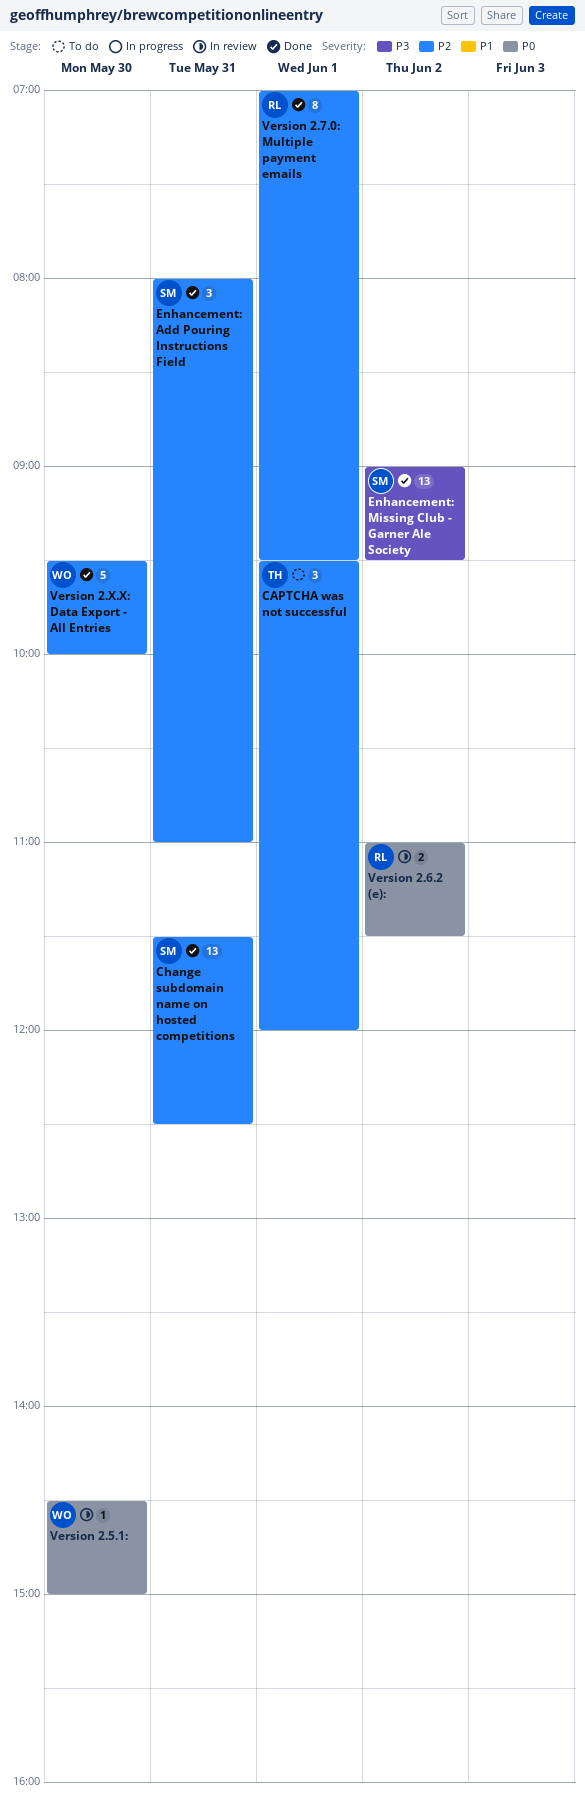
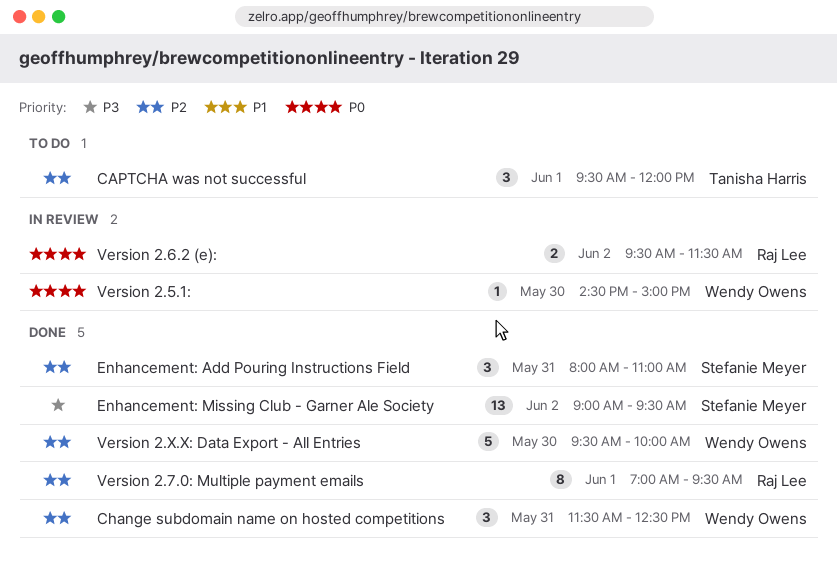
Change subdomain name on hosted competitions, owner: Stefanie Meyer -> Wendy Owens
Change subdomain name on hosted competitions, estimate: 13 -> 3
Version 2.6.2 (e):, begins: 11:00 -> 09:30

